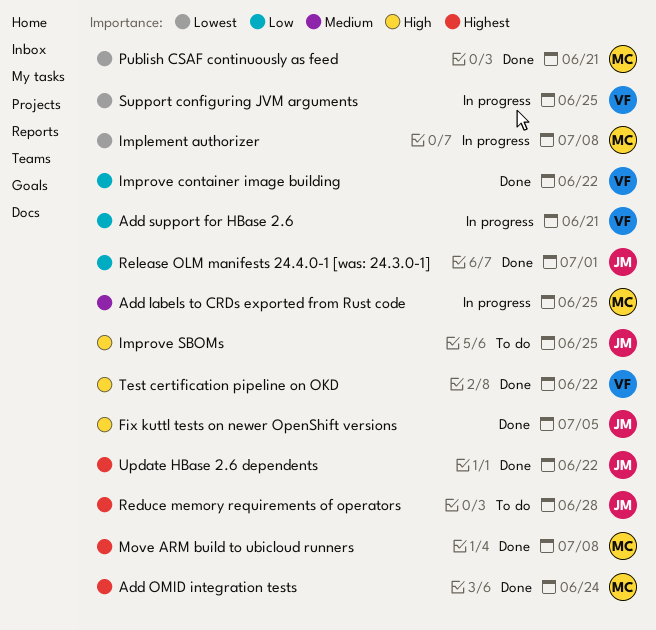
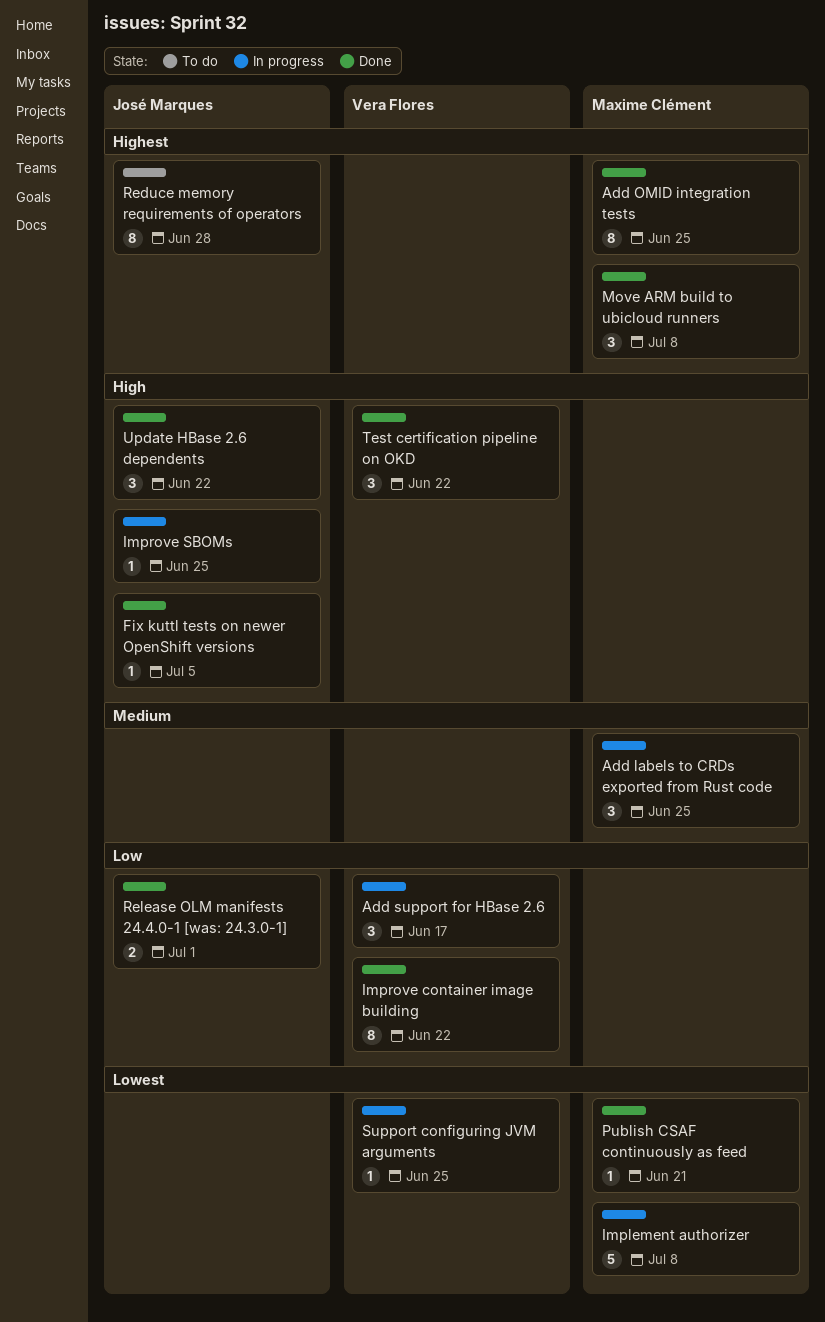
Add OMID integration tests, due: Jun 24 -> Jun 25
Add support for HBase 2.6, due: Jun 21 -> Jun 17
Improve SBOMs, status: To do -> In progress
Update HBase 2.6 dependents, priority: Highest -> High

